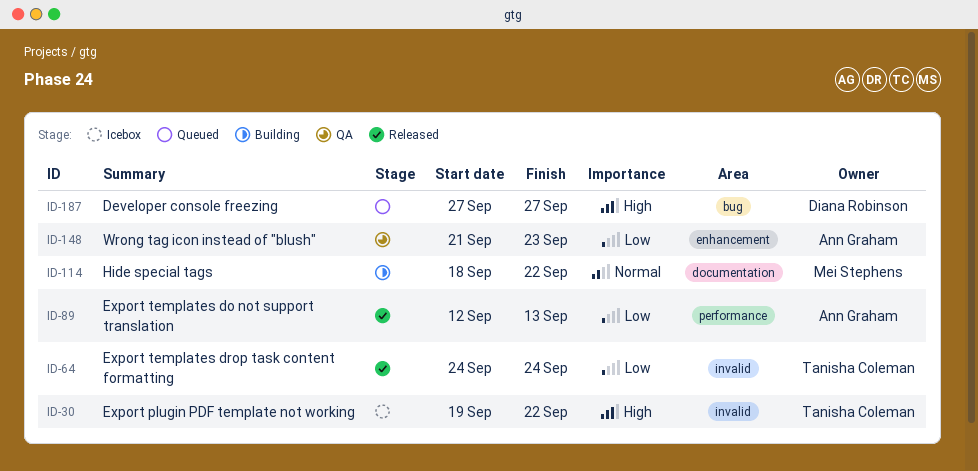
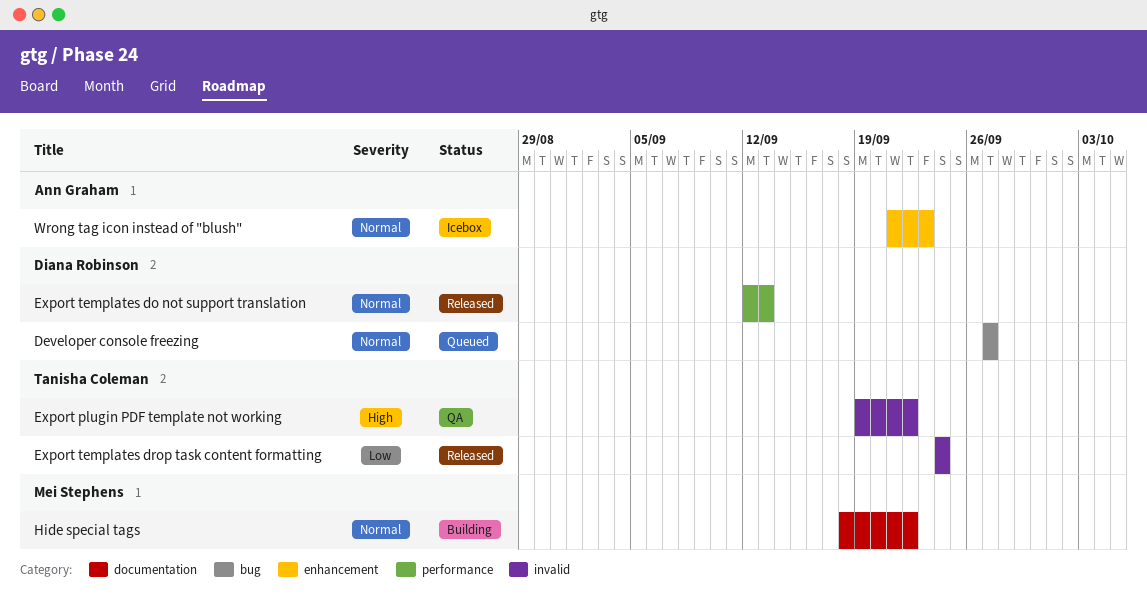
Developer console freezing, priority: High -> Normal
Export plugin PDF template not working, status: Icebox -> QA
Export templates do not support translation, owner: Ann Graham -> Diana Robinson
Export templates do not support translation, priority: Low -> Normal
Wrong tag icon instead of "blush", status: QA -> Icebox
Wrong tag icon instead of "blush", priority: Low -> Normal

